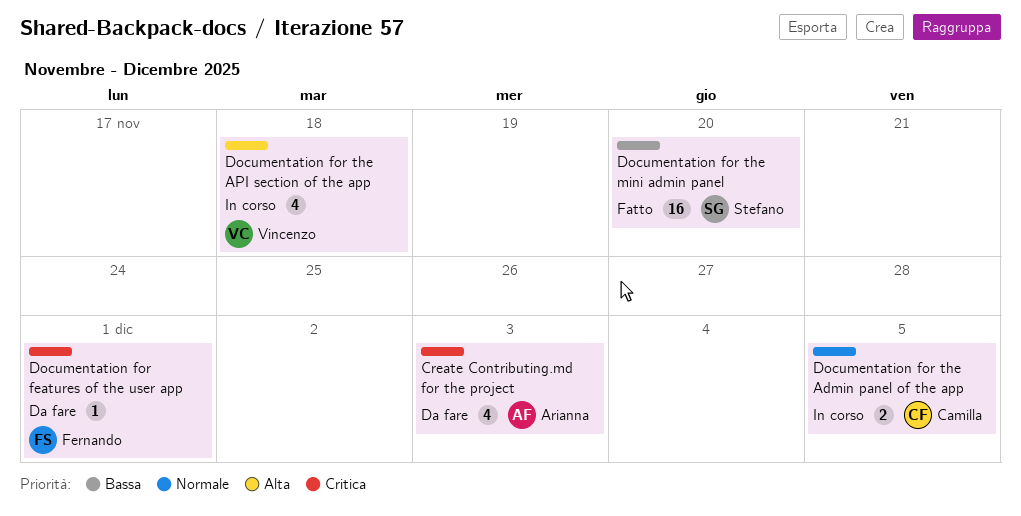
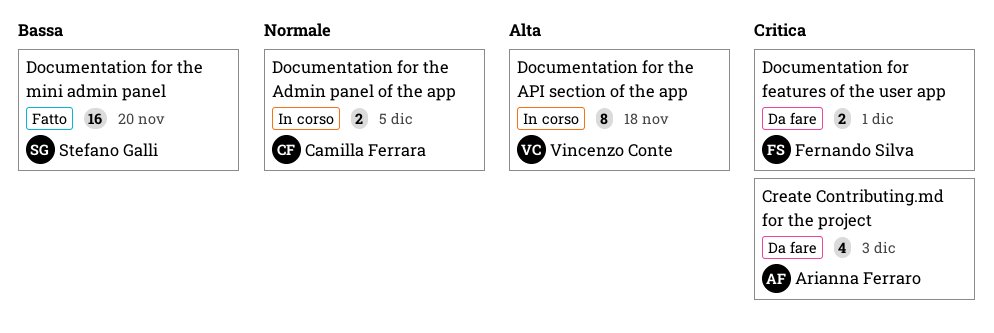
Documentation for features of the user app, estimate: 1 -> 2
Documentation for the API section of the app, estimate: 4 -> 8

